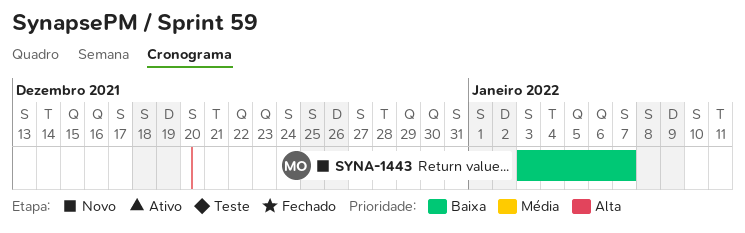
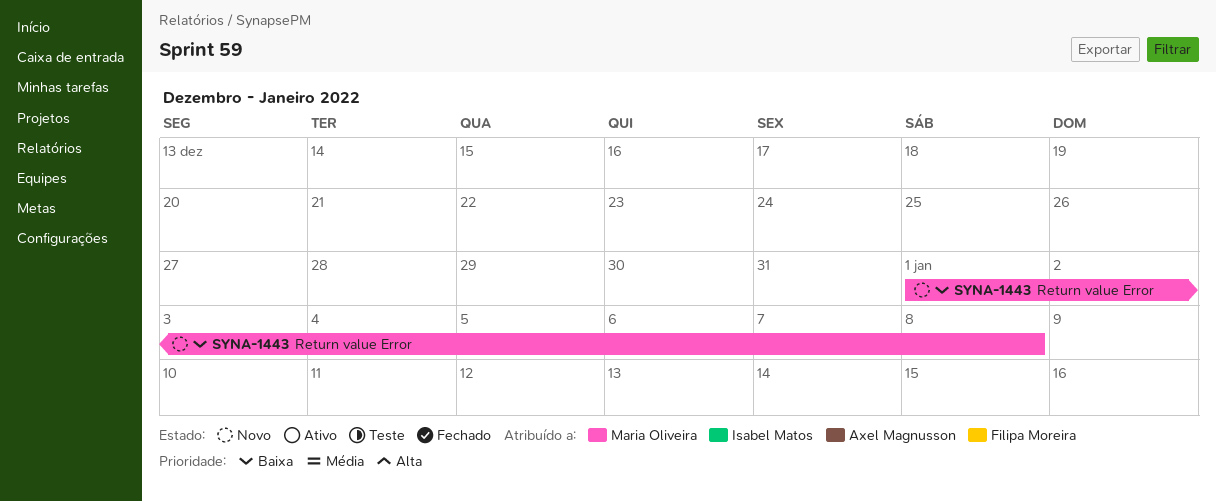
SYNA-1443, start: Jan 3 -> Jan 1
SYNA-1443, due: Jan 7 -> Jan 8

